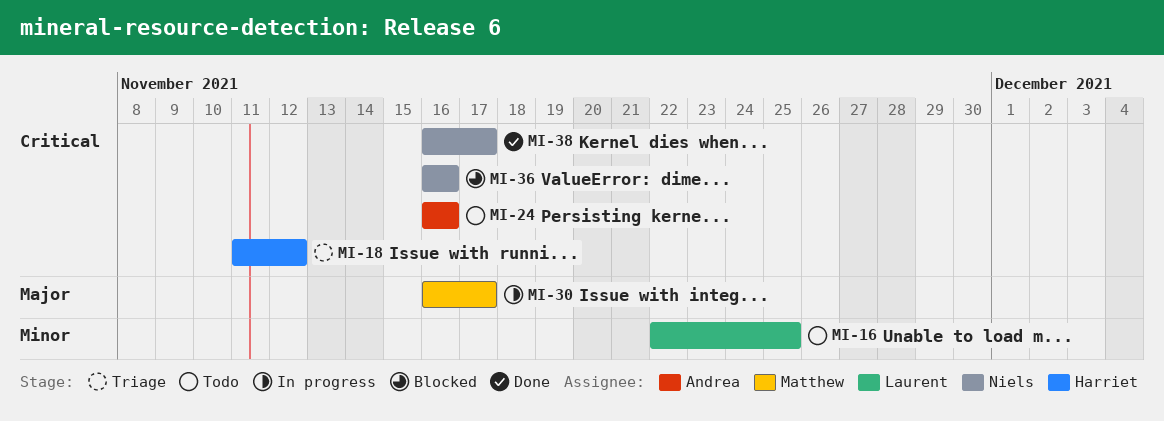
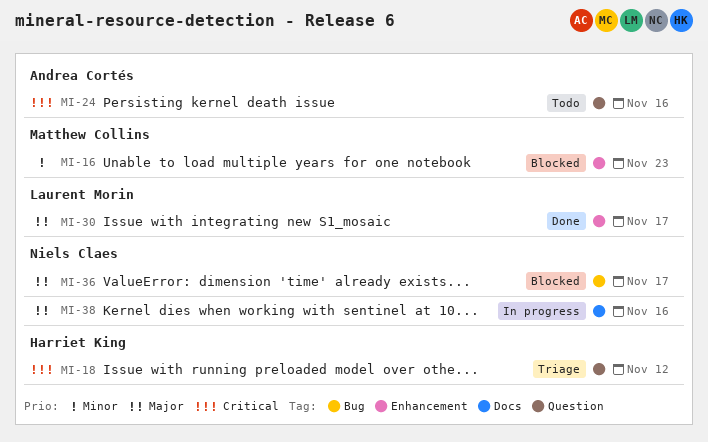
MI-16, status: Todo -> Blocked
MI-16, owner: Laurent Morin -> Matthew Collins
MI-16, due: Nov 25 -> Nov 23
MI-30, status: In progress -> Done
MI-30, owner: Matthew Collins -> Laurent Morin
MI-36, priority: Critical -> Major
MI-36, due: Nov 16 -> Nov 17
MI-38, status: Done -> In progress
MI-38, priority: Critical -> Major
MI-38, due: Nov 17 -> Nov 16

